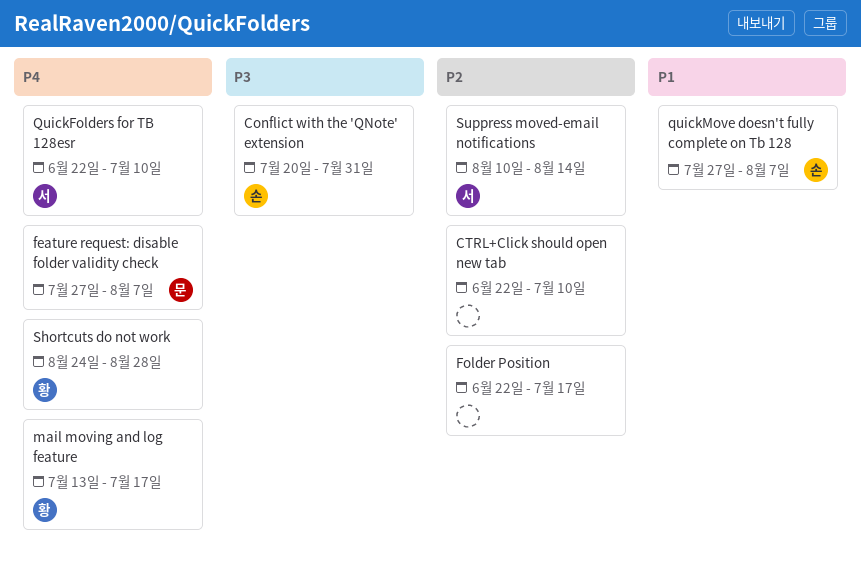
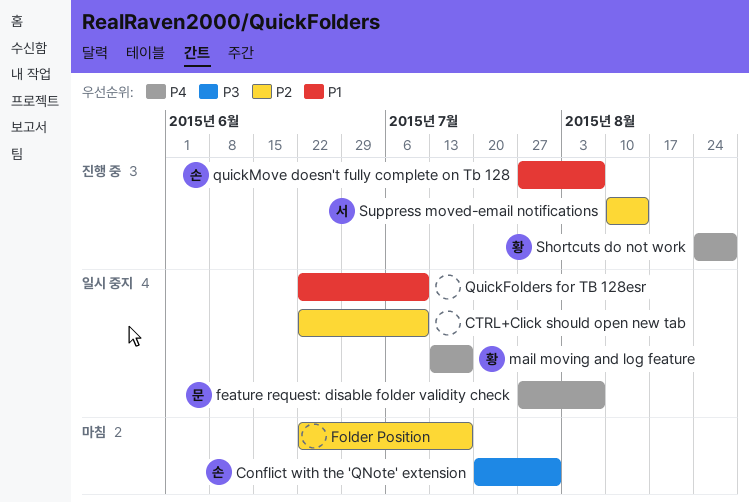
QuickFolders for TB 128esr, owner: 서 -> none
QuickFolders for TB 128esr, priority: P4 -> P1

